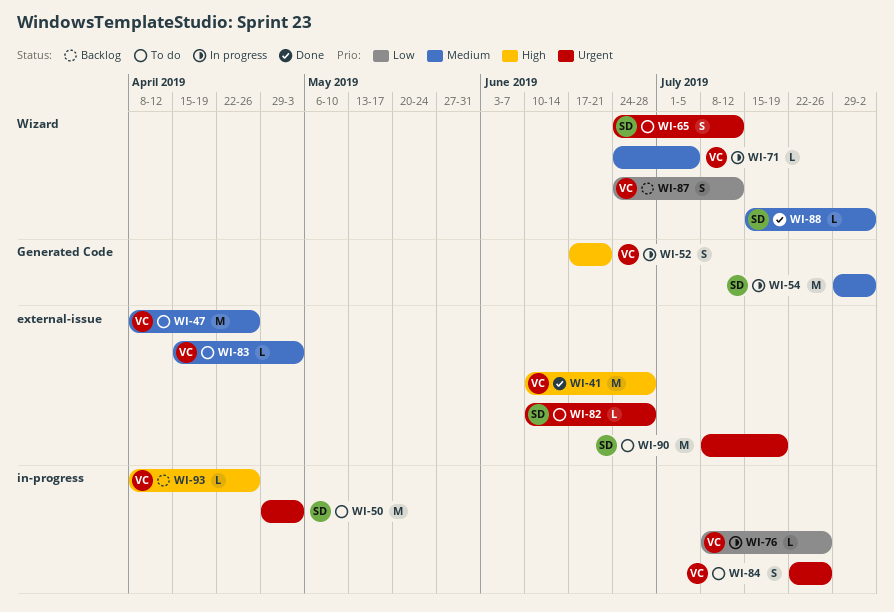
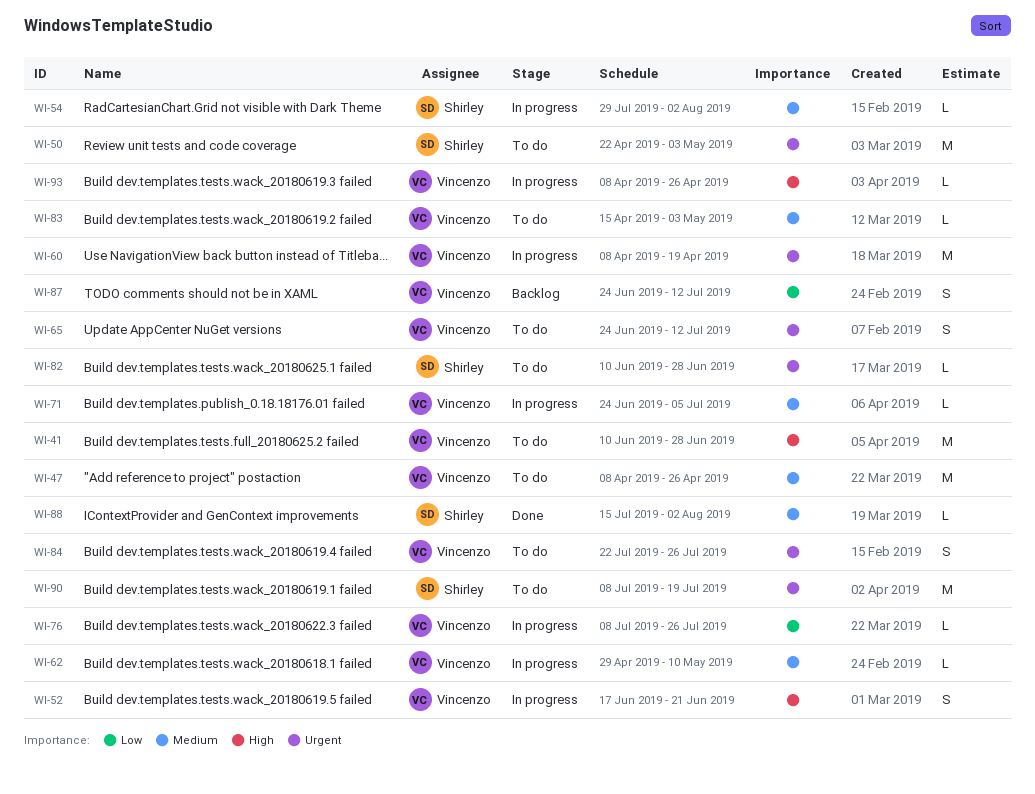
WI-41, status: Done -> To do
WI-50, start: Apr 29 -> Apr 22
WI-54, estimate: M -> L
WI-60: none -> present
WI-62: none -> present
WI-65, owner: Shirley -> Vincenzo
WI-93, status: Backlog -> In progress

